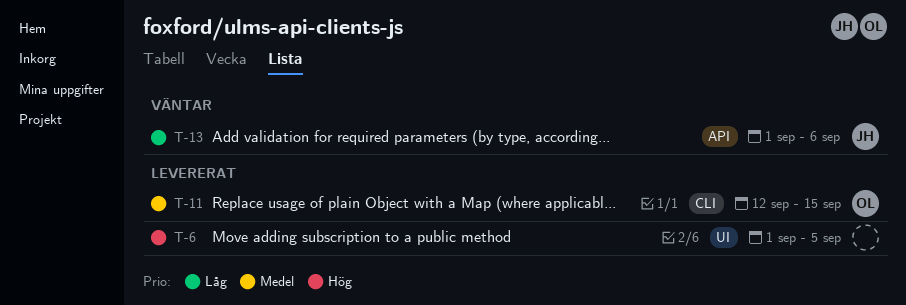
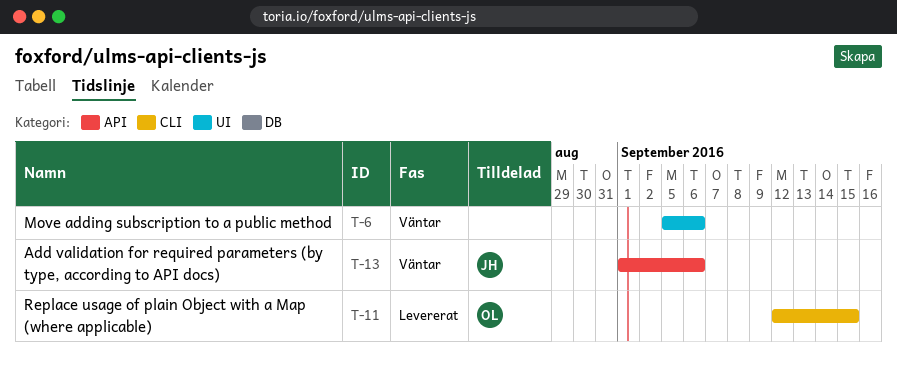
T-6, status: Levererat -> Väntar
T-6, start: Sep 1 -> Sep 5
T-6, due: Sep 5 -> Sep 6

